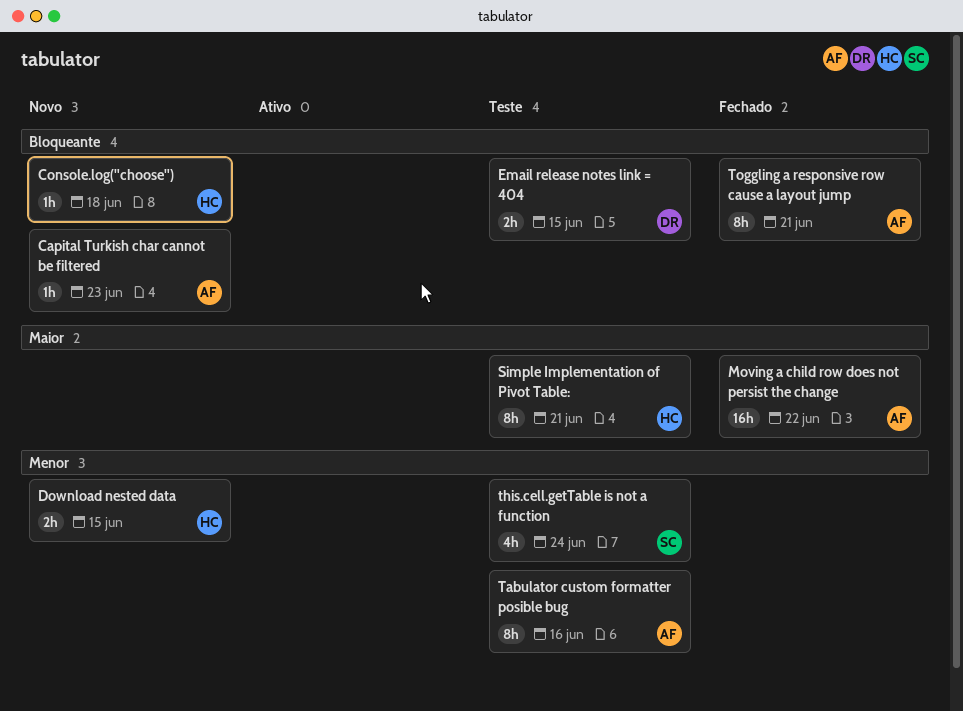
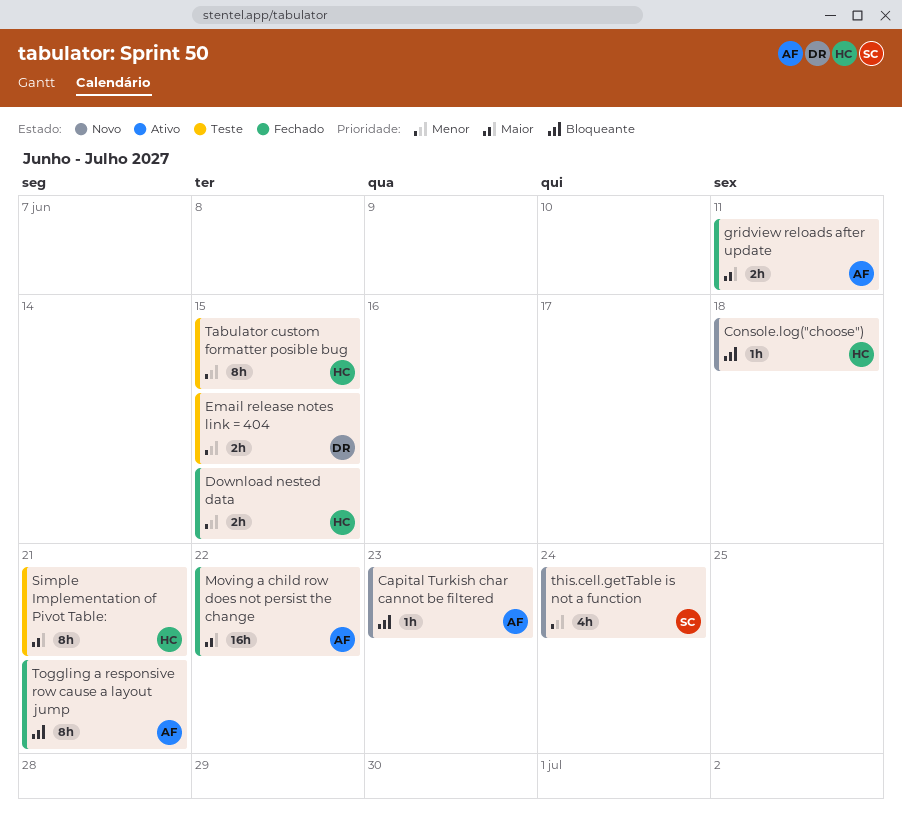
Download nested data, status: Novo -> Fechado
Email release notes link = 404, priority: Bloqueante -> Menor
gridview reloads after update: none -> present
Tabulator custom formatter posible bug, owner: AF -> HC
Tabulator custom formatter posible bug, due: Jun 16 -> Jun 15
this.cell.getTable is not a function, status: Teste -> Novo

